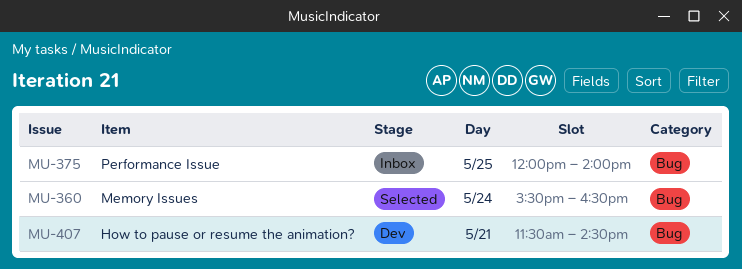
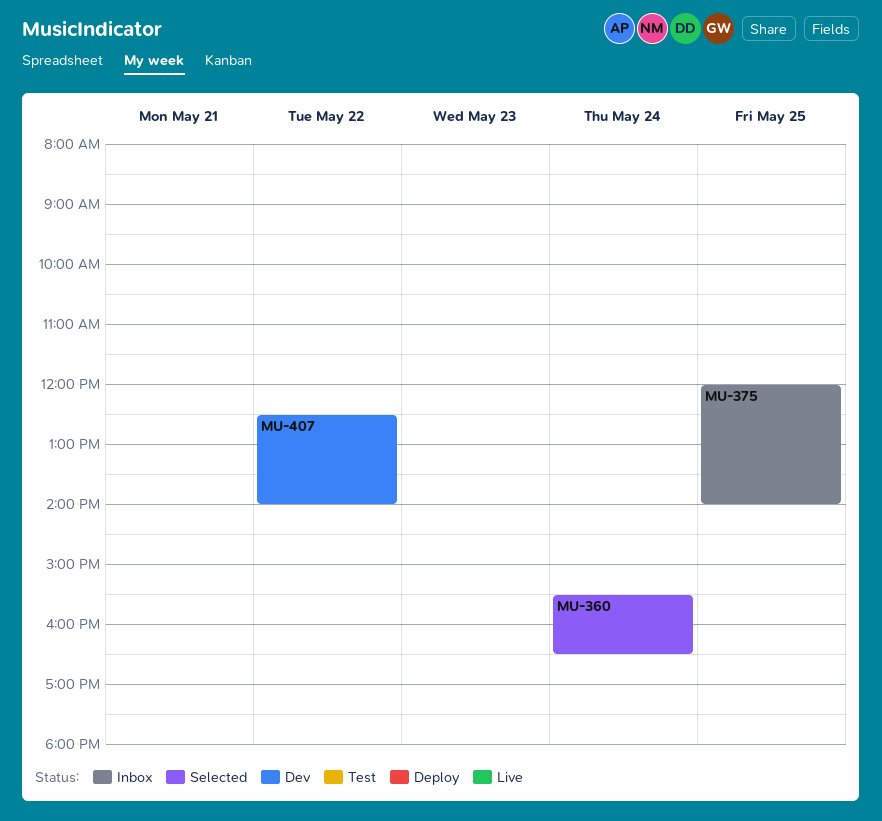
MU-407, day: May 21 -> May 22
MU-407, begins: 11:30 -> 12:30
MU-407, ends: 14:30 -> 14:00

